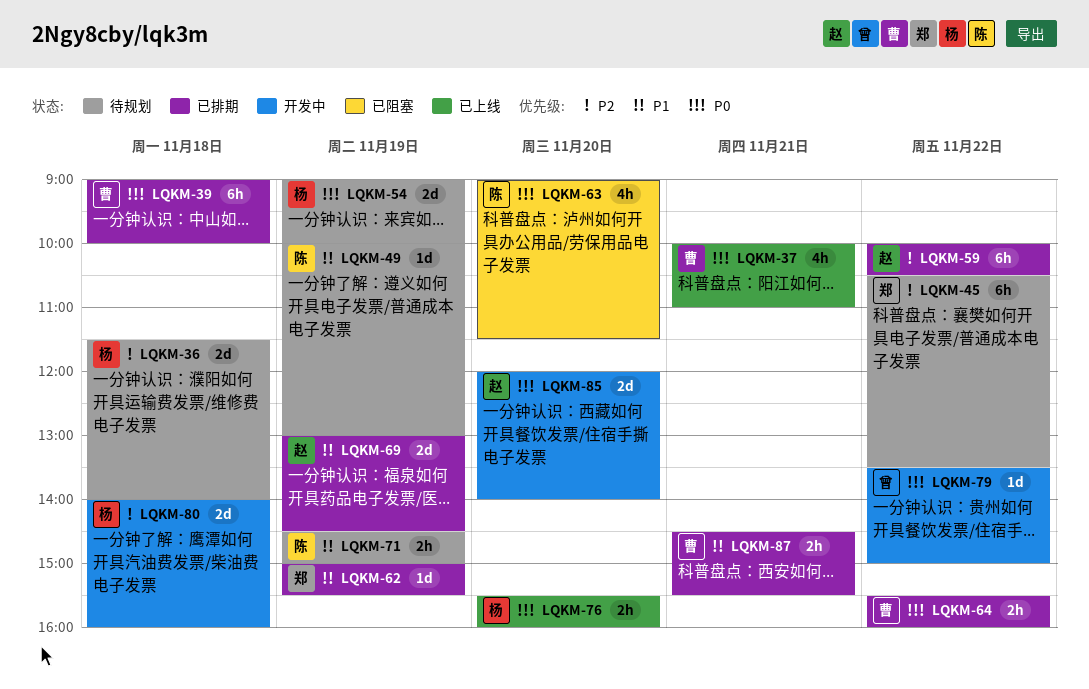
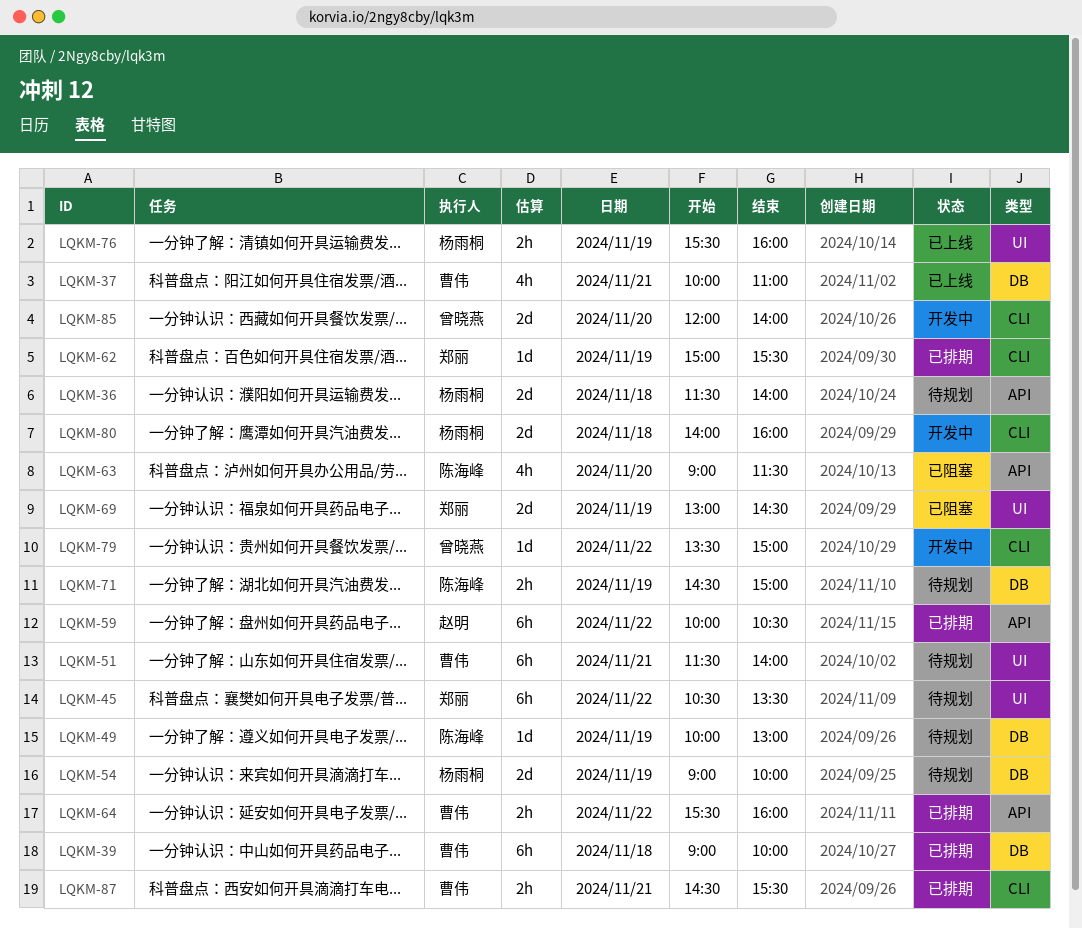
LQKM-51: none -> present
LQKM-69, status: 已排期 -> 已阻塞
LQKM-69, owner: 赵明 -> 郑丽
LQKM-76, day: Nov 20 -> Nov 19
LQKM-85, owner: 赵明 -> 曾晓燕

